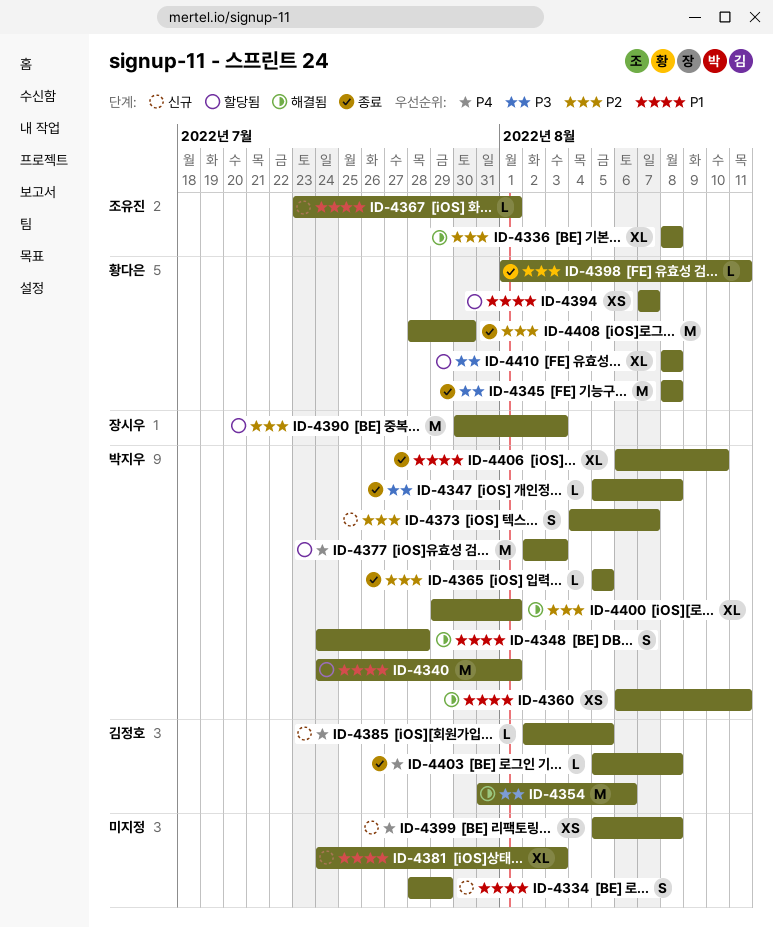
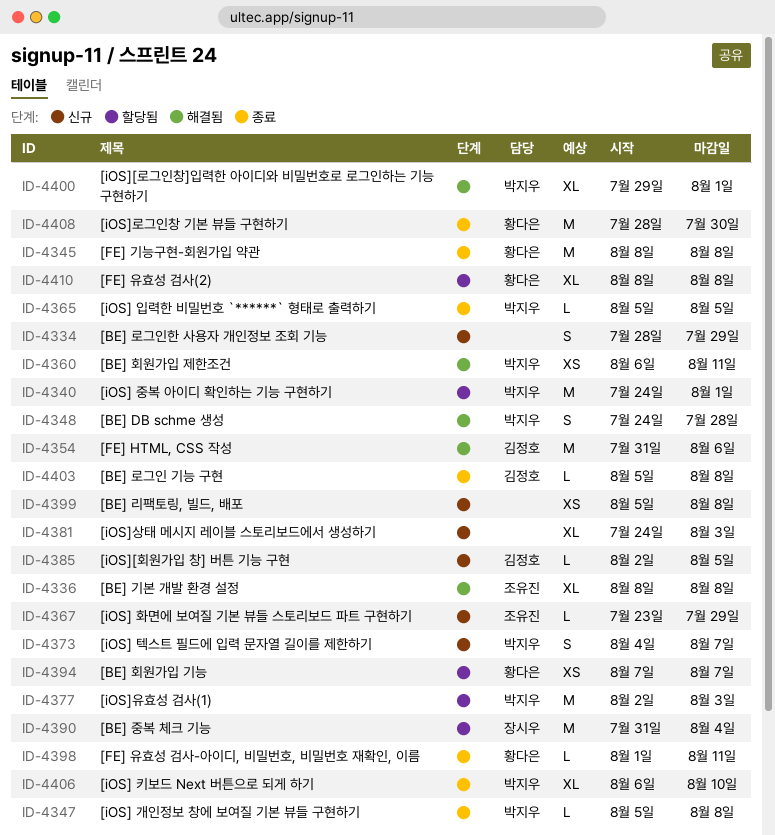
ID-4367, due: Aug 1 -> Jul 29
ID-4390, start: Jul 30 -> Jul 31
ID-4390, due: Aug 3 -> Aug 4

